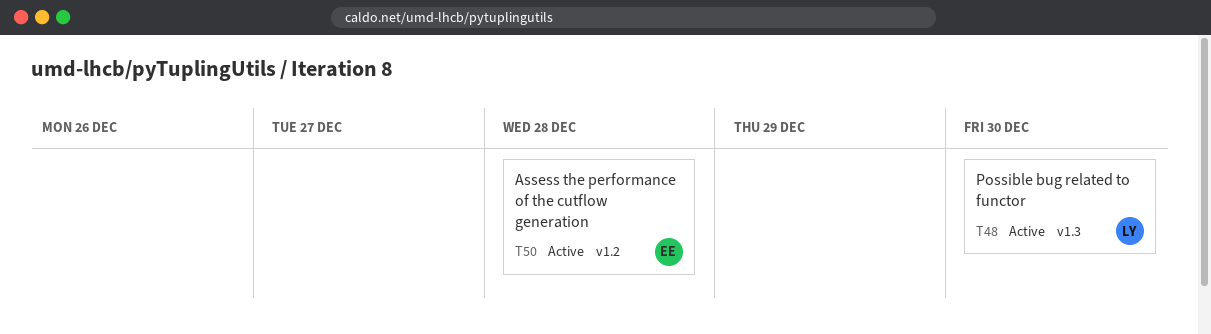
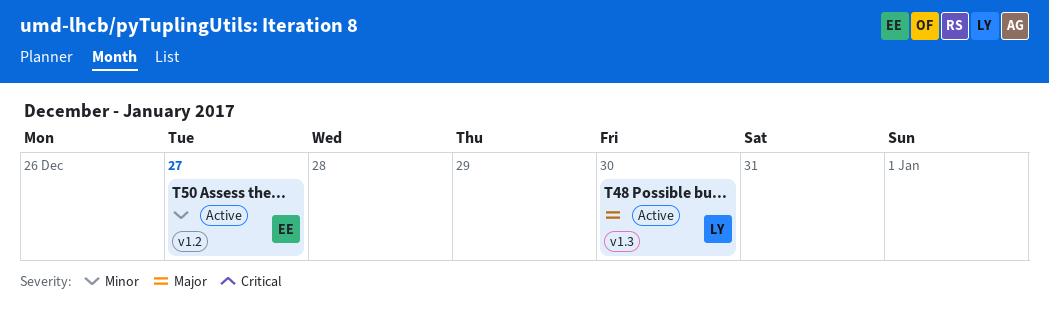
T50, due: Dec 28 -> Dec 27

